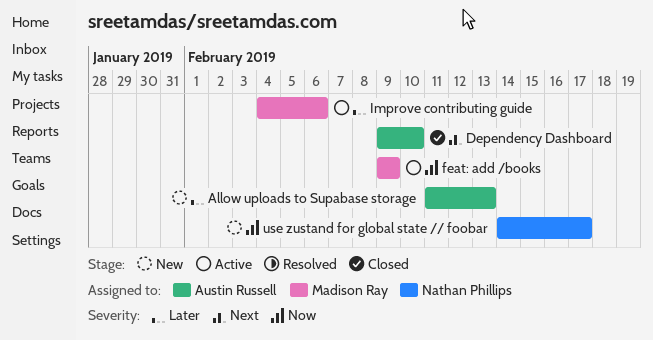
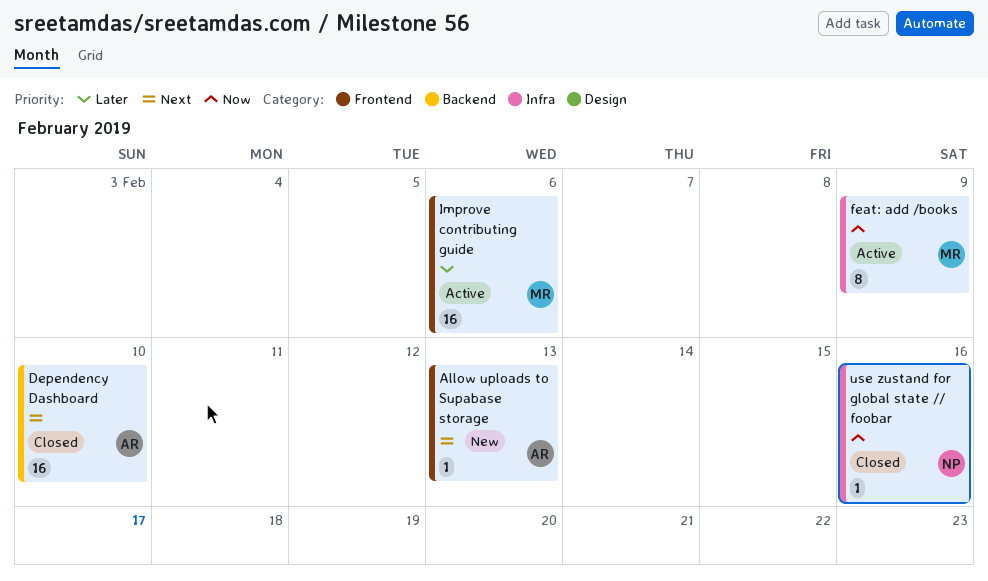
Allow uploads to Supabase storage, priority: Later -> Next
use zustand for global state // foobar, status: New -> Closed
use zustand for global state // foobar, due: Feb 17 -> Feb 16

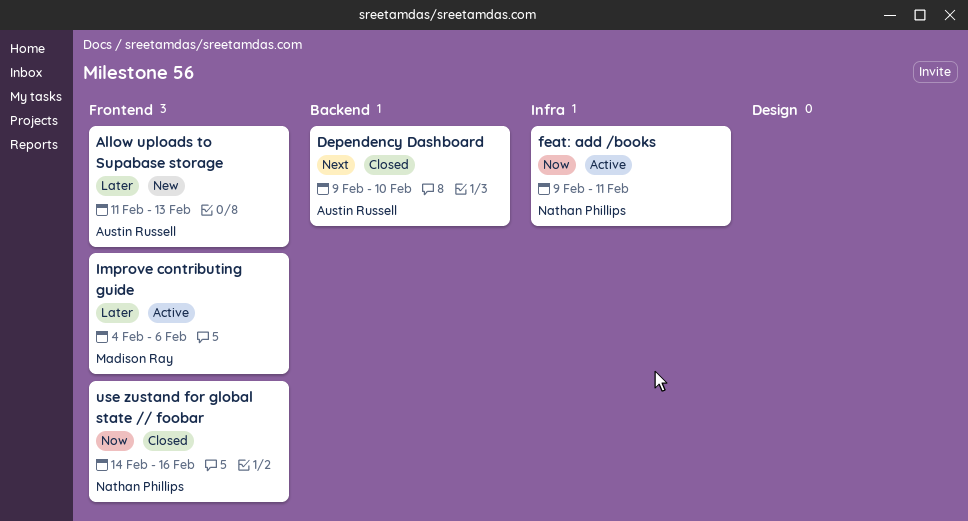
Allow uploads to Supabase storage, priority: Next -> Later
feat: add /books, owner: Madison Ray -> Nathan Phillips
feat: add /books, due: Feb 9 -> Feb 11
use zustand for global state // foobar, label: Infra -> Frontend

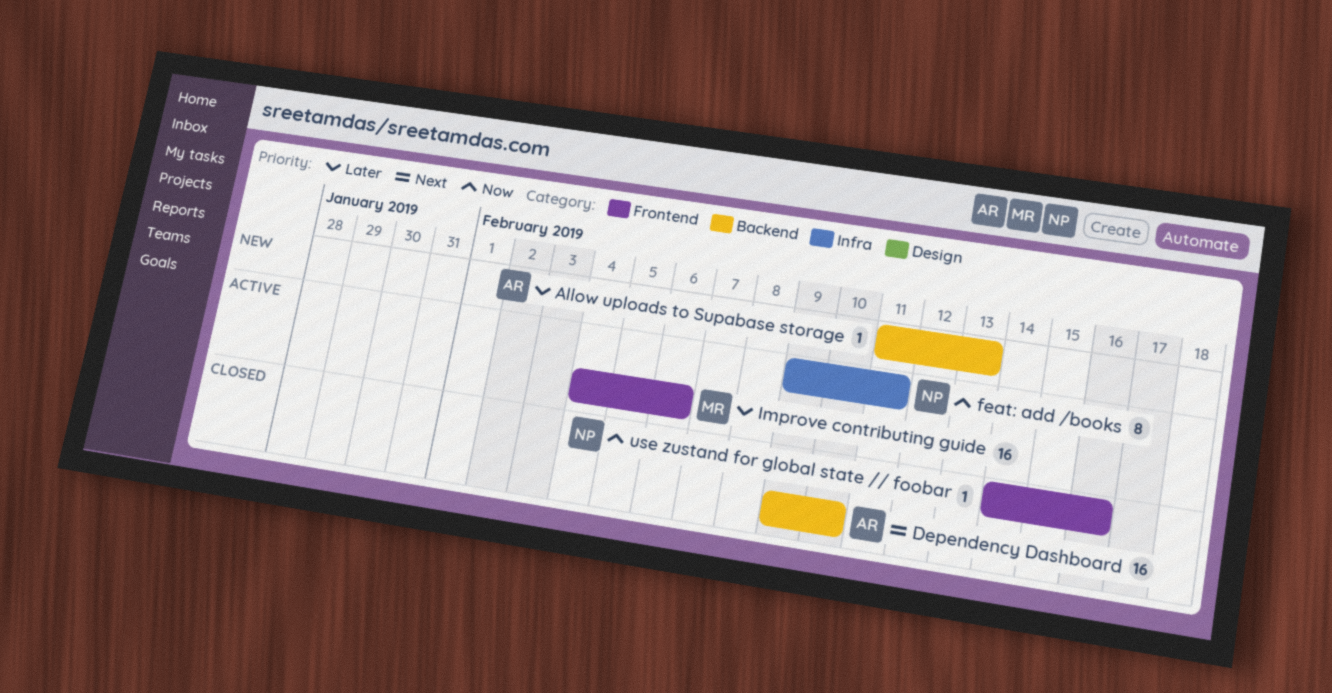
Allow uploads to Supabase storage, label: Frontend -> Backend

